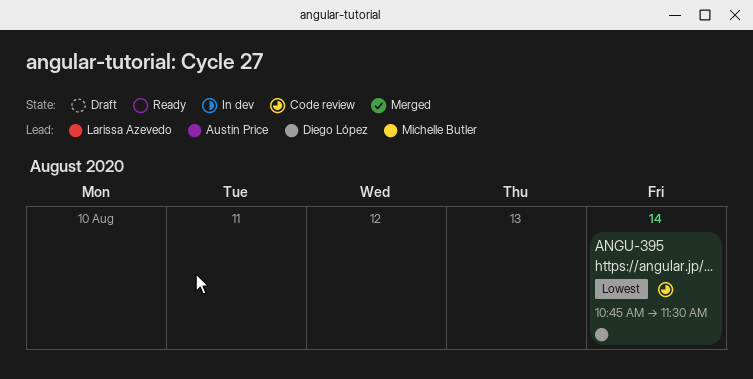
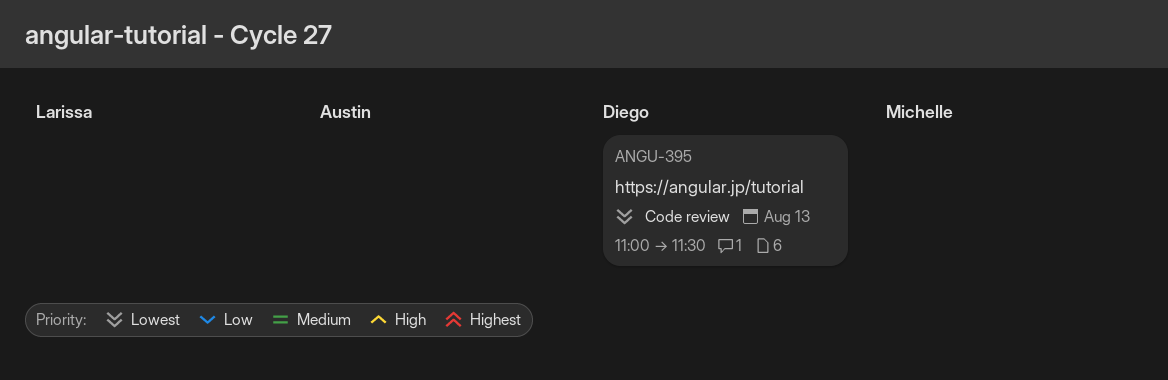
ANGU-395, day: Aug 14 -> Aug 13
ANGU-395, begins: 10:45 -> 11:00

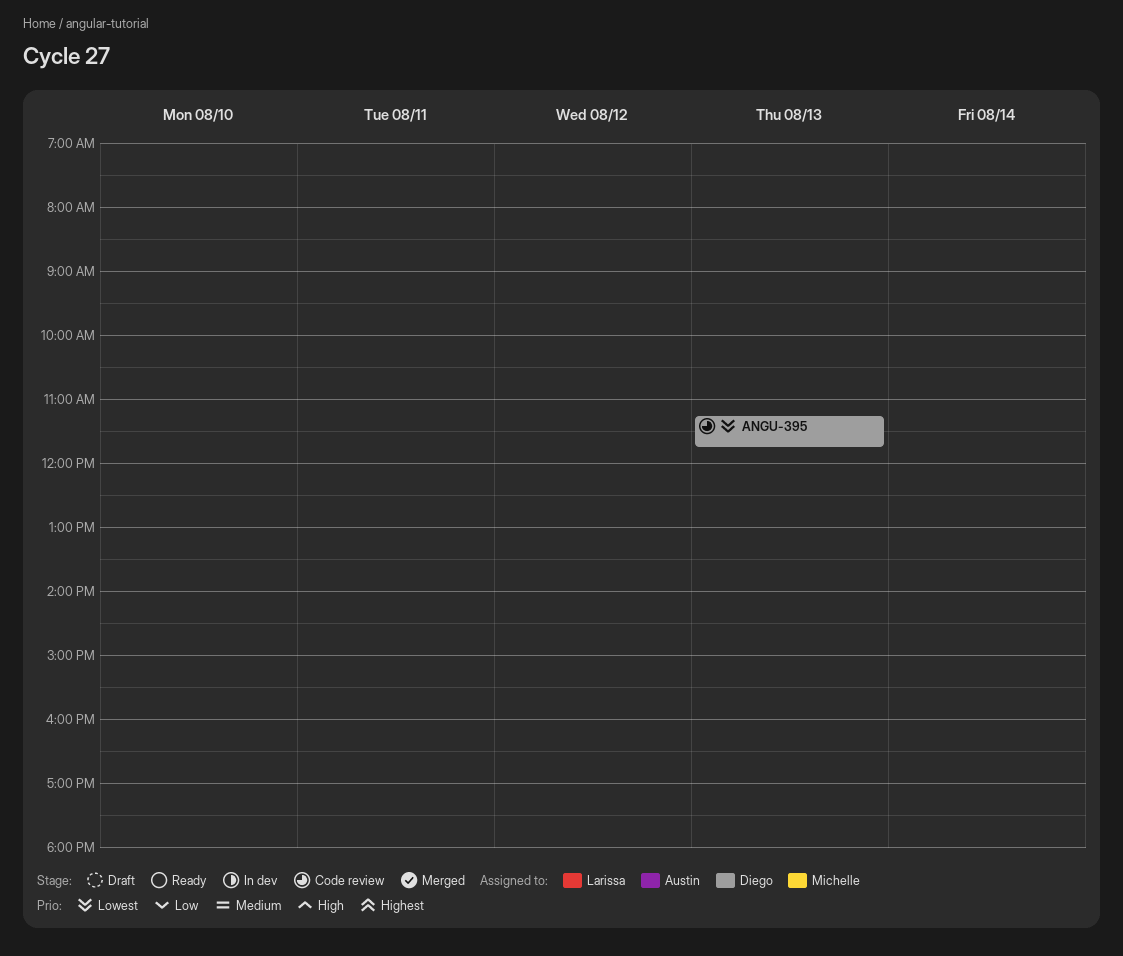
ANGU-395, begins: 11:00 -> 11:15
ANGU-395, ends: 11:30 -> 11:45

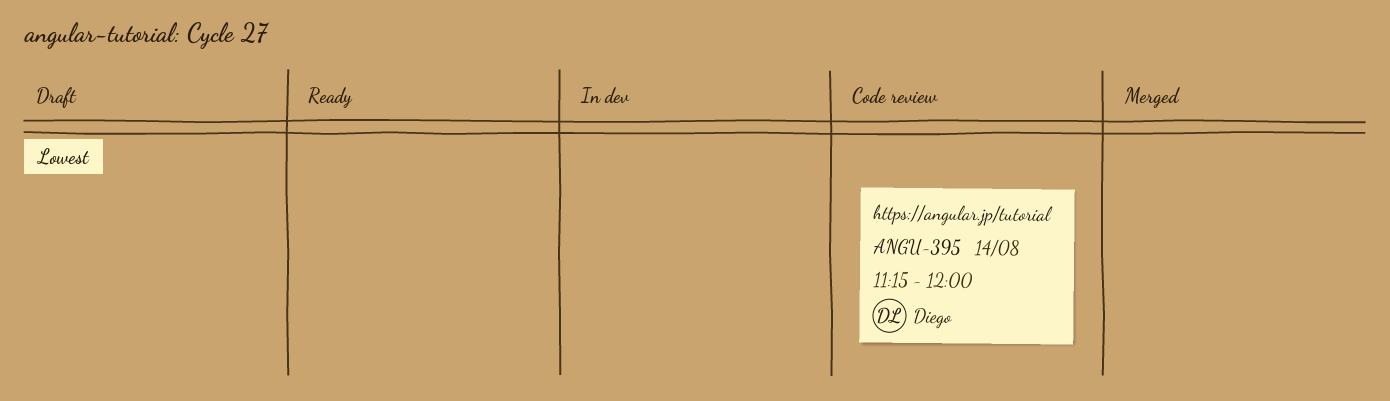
ANGU-395, day: Aug 13 -> Aug 14
ANGU-395, ends: 11:45 -> 12:00

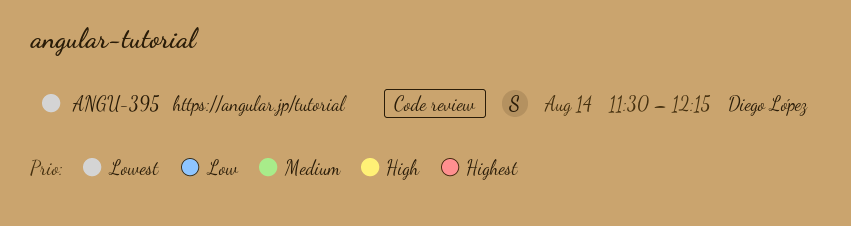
ANGU-395, begins: 11:15 -> 11:30
ANGU-395, ends: 12:00 -> 12:15

